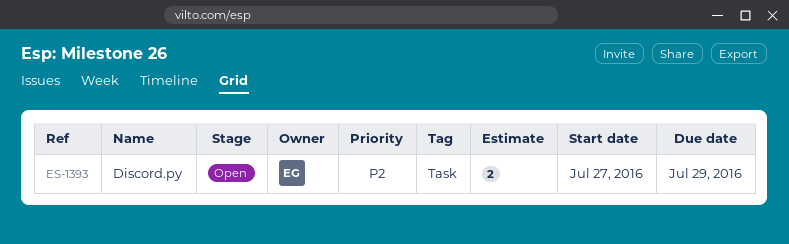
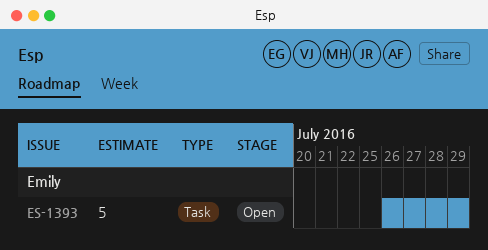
ES-1393, estimate: 2 -> 5
ES-1393, start: Jul 27 -> Jul 26

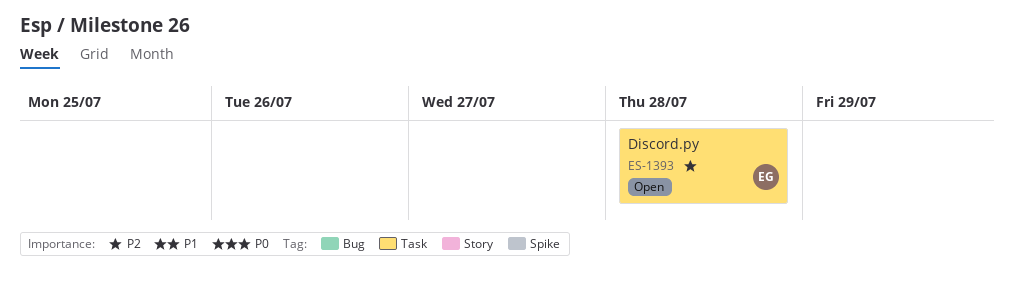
ES-1393, due: Jul 29 -> Jul 28

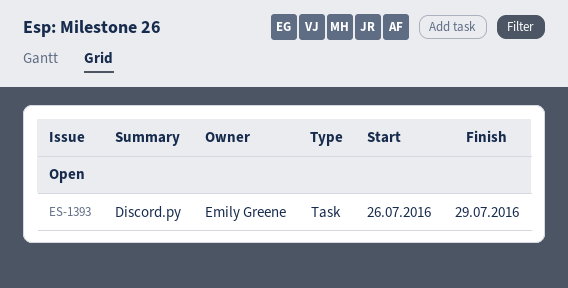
ES-1393, due: Jul 28 -> Jul 29

